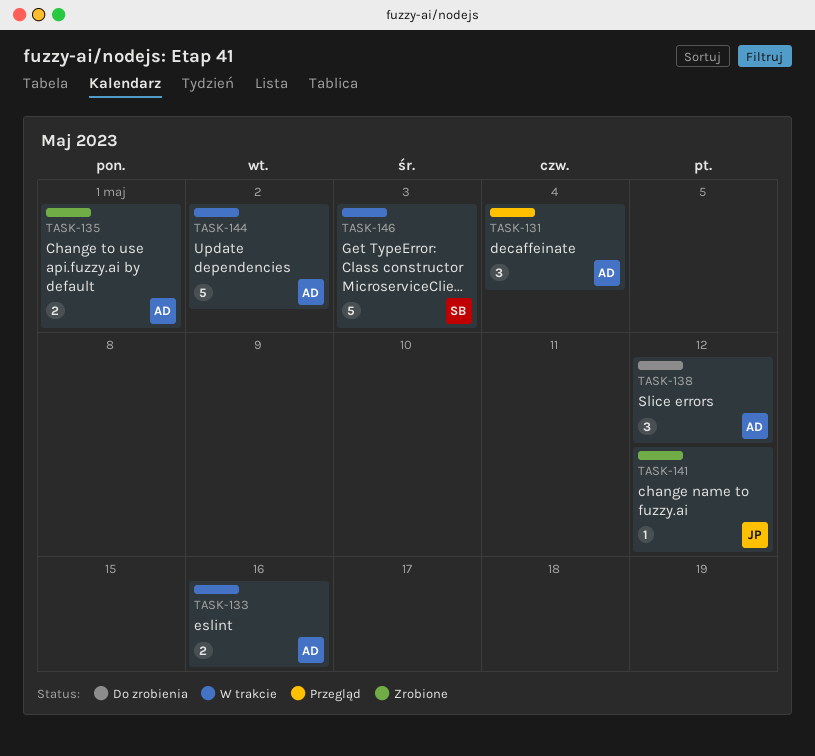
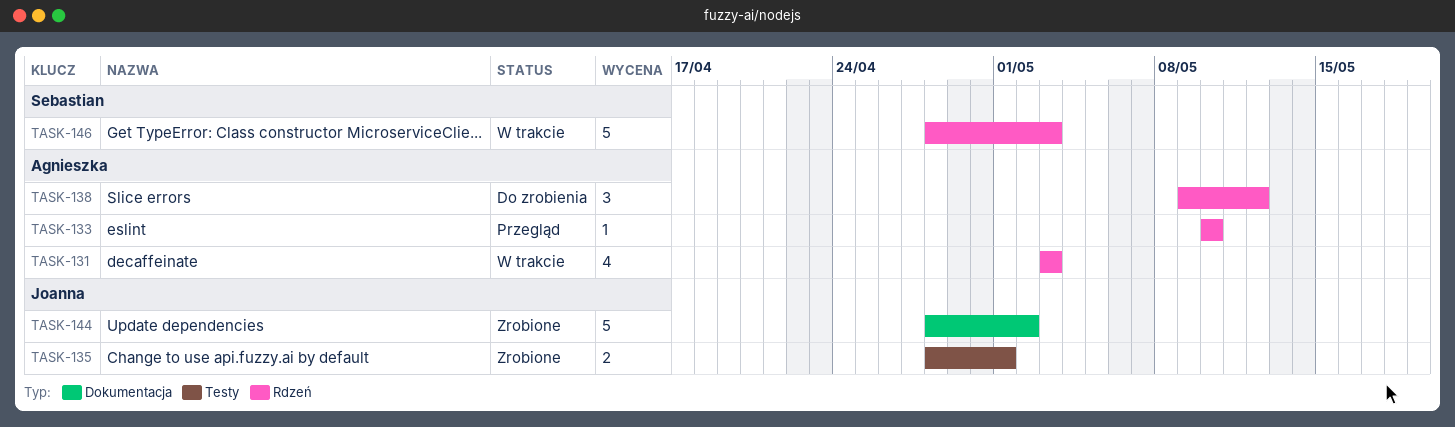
TASK-131, status: Przegląd -> W trakcie
TASK-131, estimate: 3 -> 4
TASK-131, due: May 4 -> May 3
TASK-133, status: W trakcie -> Przegląd
TASK-133, estimate: 2 -> 1
TASK-133, due: May 16 -> May 10
TASK-135, owner: Agnieszka -> Joanna
TASK-141: present -> none
TASK-144, status: W trakcie -> Zrobione
TASK-144, owner: Agnieszka -> Joanna

